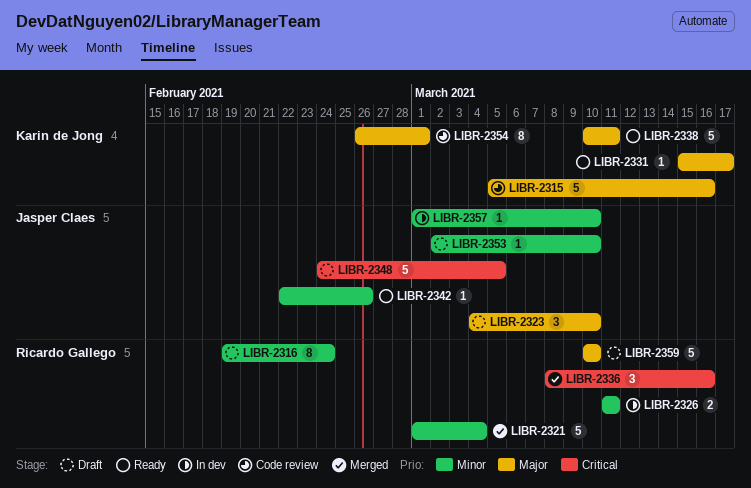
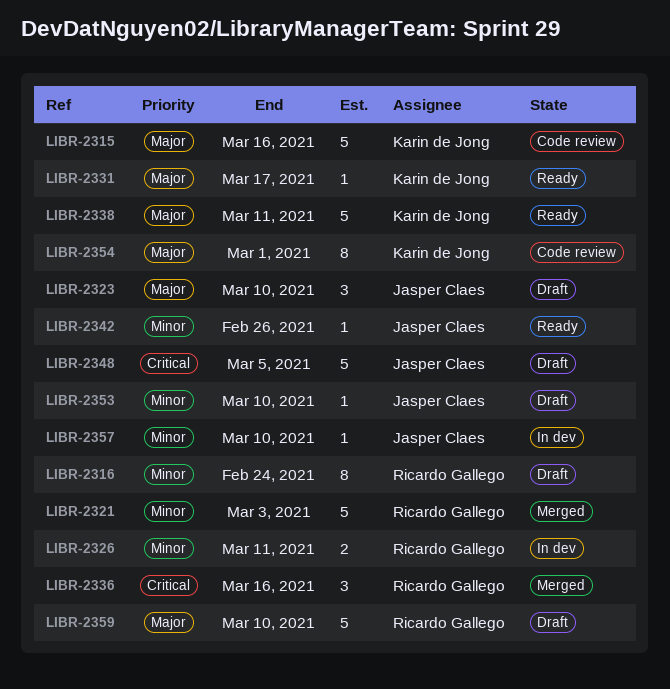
LIBR-2321, due: Mar 4 -> Mar 3

